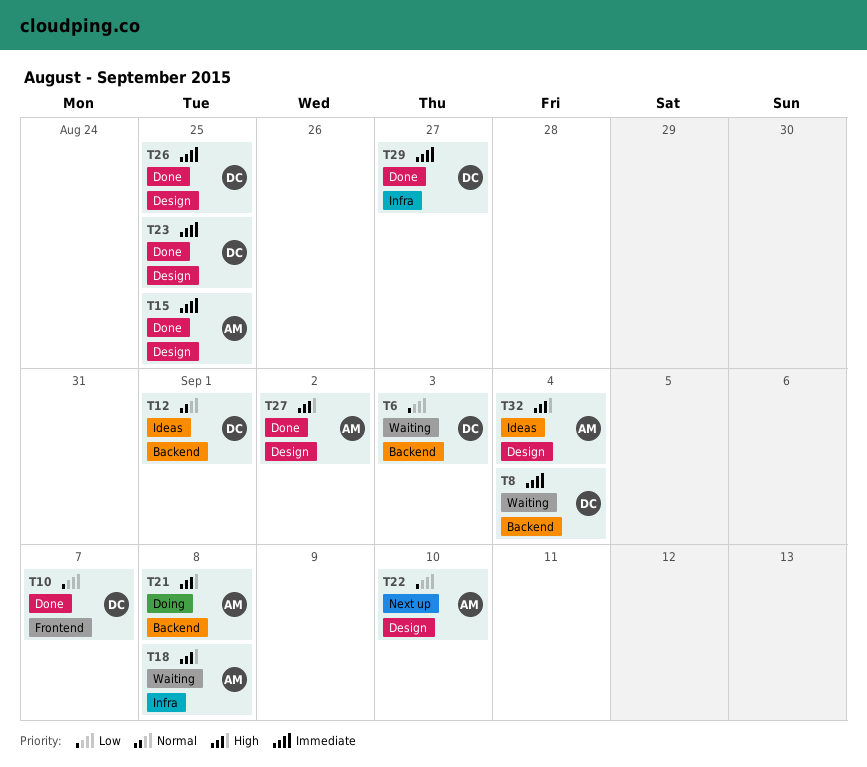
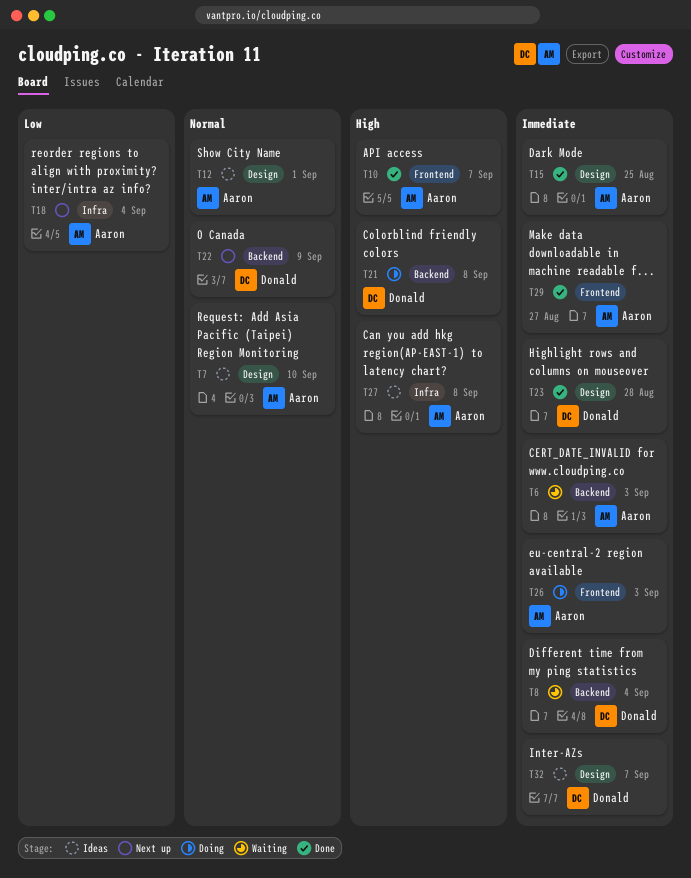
T6, owner: Donald -> Aaron
T6, priority: Low -> Immediate
T7: none -> present
T10, owner: Donald -> Aaron
T10, priority: Low -> High
T12, owner: Donald -> Aaron
T12, label: Backend -> Design
T18, status: Waiting -> Next up
T18, priority: High -> Low
T18, due: Sep 8 -> Sep 4
T21, owner: Aaron -> Donald
T22, owner: Aaron -> Donald
T22, priority: Low -> Normal
T22, label: Design -> Backend
T22, due: Sep 10 -> Sep 9
T23, due: Aug 25 -> Aug 28
T26, status: Done -> Doing
T26, owner: Donald -> Aaron
T26, label: Design -> Frontend
T26, due: Aug 25 -> Sep 3
T27, status: Done -> Ideas
T27, label: Design -> Infra
T27, due: Sep 2 -> Sep 8
T29, owner: Donald -> Aaron
T29, label: Infra -> Frontend
T32, owner: Aaron -> Donald
T32, priority: High -> Immediate
T32, due: Sep 4 -> Sep 7

